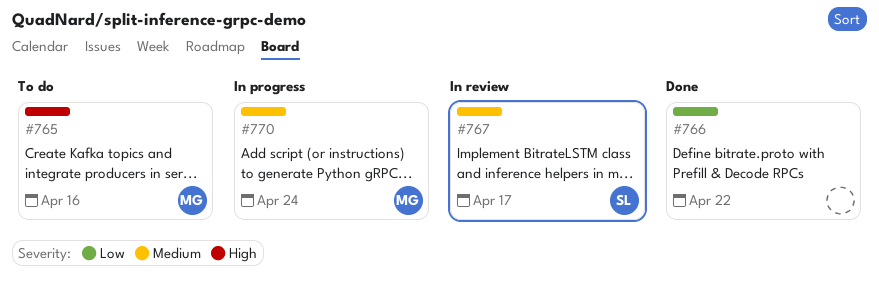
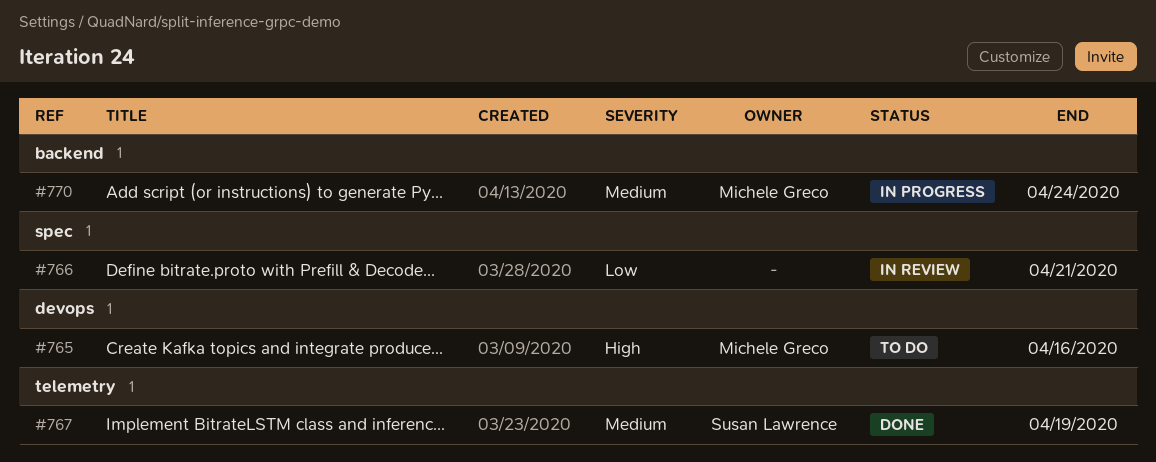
#766, status: Done -> In review
#766, due: Apr 22 -> Apr 21
#767, status: In review -> Done
#767, due: Apr 17 -> Apr 19

